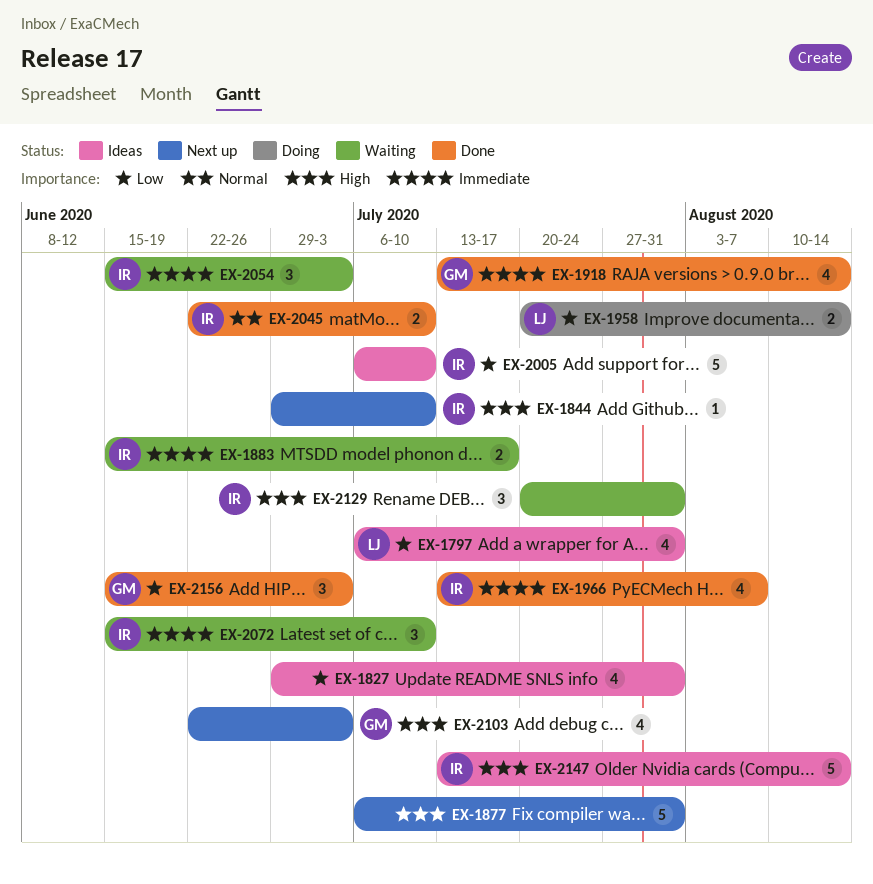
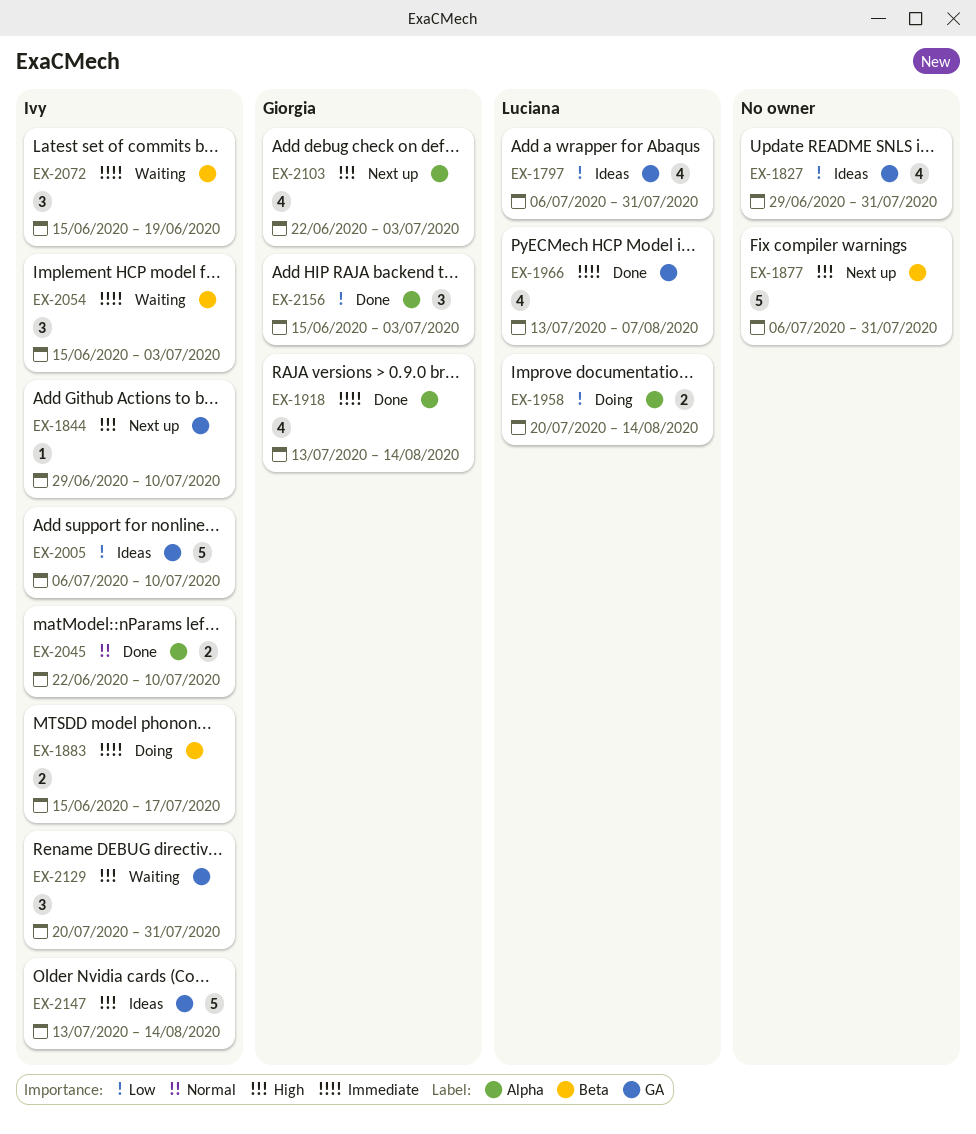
EX-1883, status: Waiting -> Doing
EX-1966, owner: Ivy -> Luciana
EX-2072, due: Jul 10 -> Jun 19

